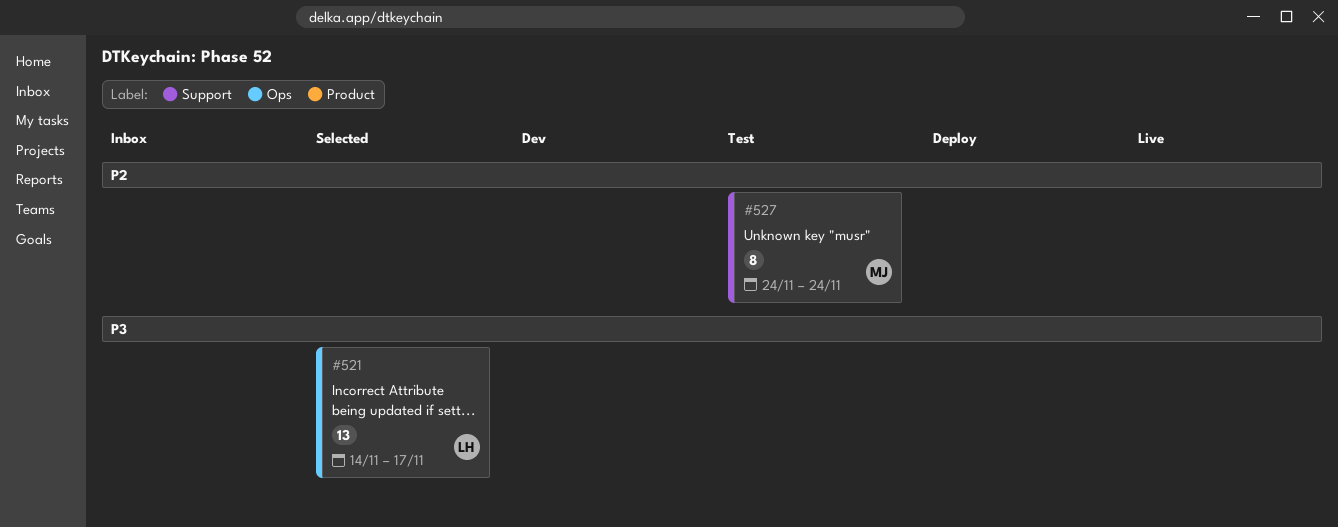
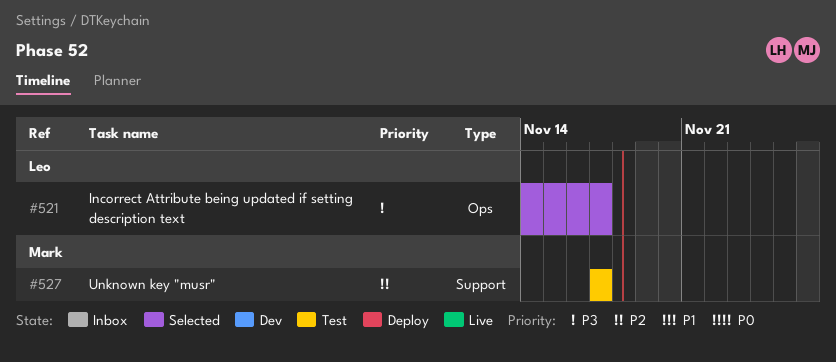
#527, start: Nov 24 -> Nov 17
#527, due: Nov 24 -> Nov 17

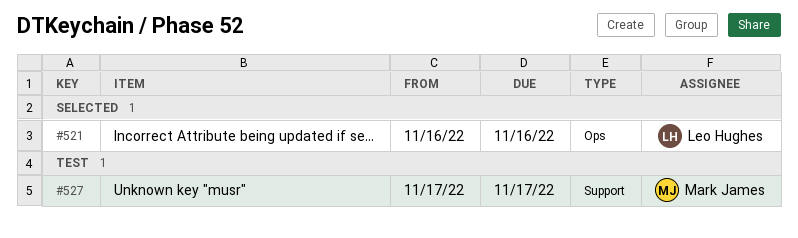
#521, start: Nov 14 -> Nov 16
#521, due: Nov 17 -> Nov 16

